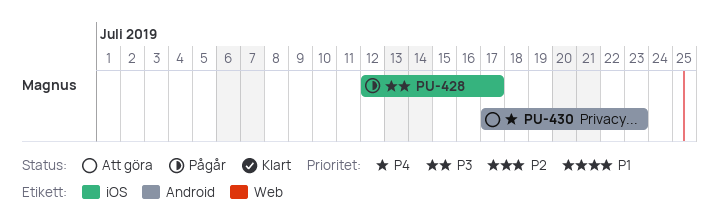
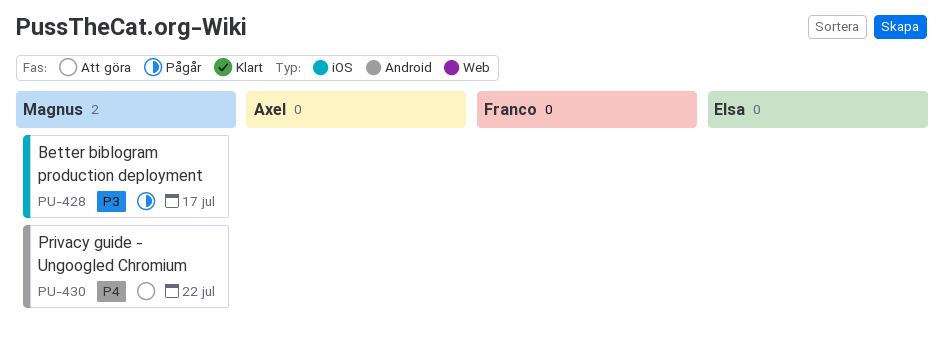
PU-430, due: Jul 23 -> Jul 22

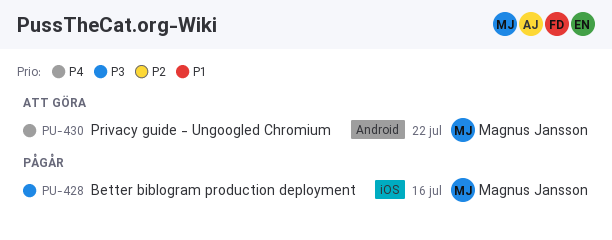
PU-428, due: Jul 17 -> Jul 16

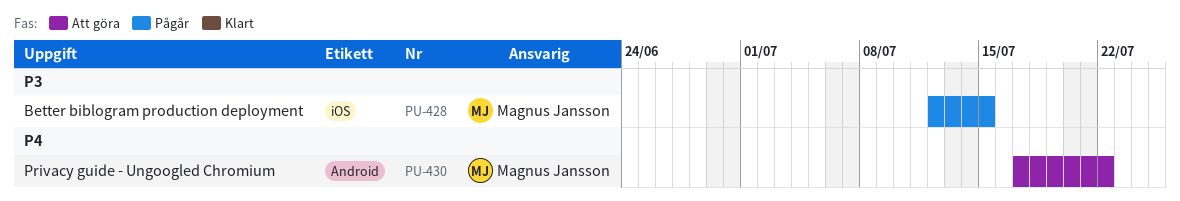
PU-428, due: Jul 16 -> Jul 15

